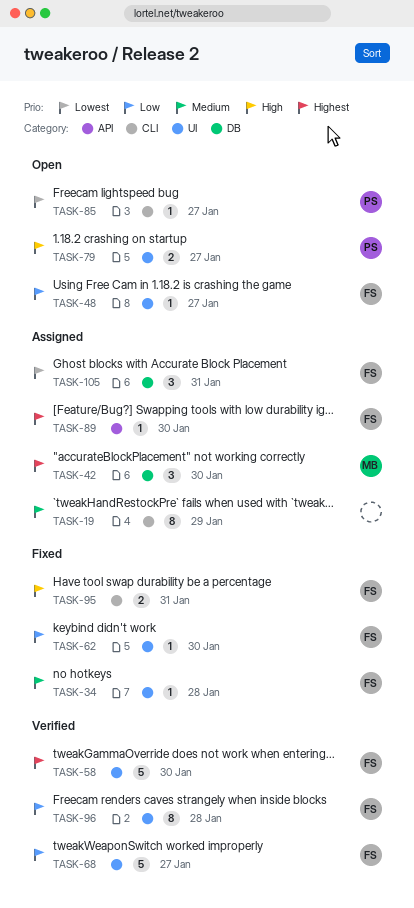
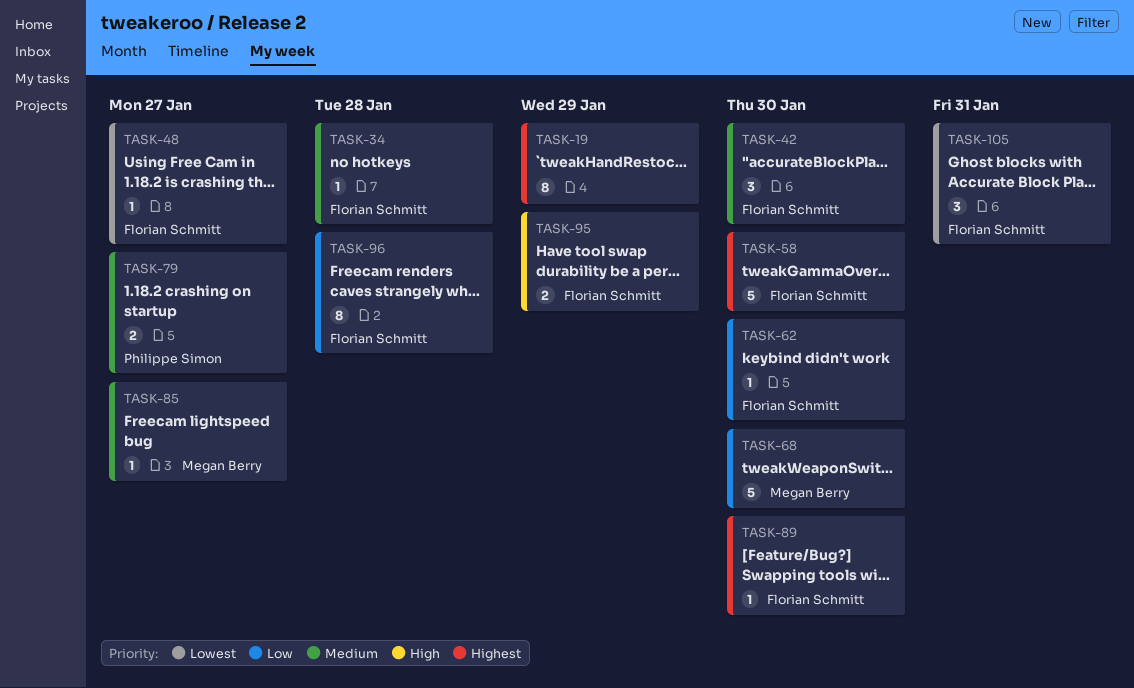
TASK-19, priority: Medium -> Highest
TASK-42, owner: Megan Berry -> Florian Schmitt
TASK-42, priority: Highest -> Medium
TASK-48, priority: Low -> Lowest
TASK-68, owner: Florian Schmitt -> Megan Berry
TASK-68, due: Jan 27 -> Jan 30
TASK-79, priority: High -> Medium
TASK-85, owner: Philippe Simon -> Megan Berry
TASK-85, priority: Lowest -> Medium
TASK-95, due: Jan 31 -> Jan 29

